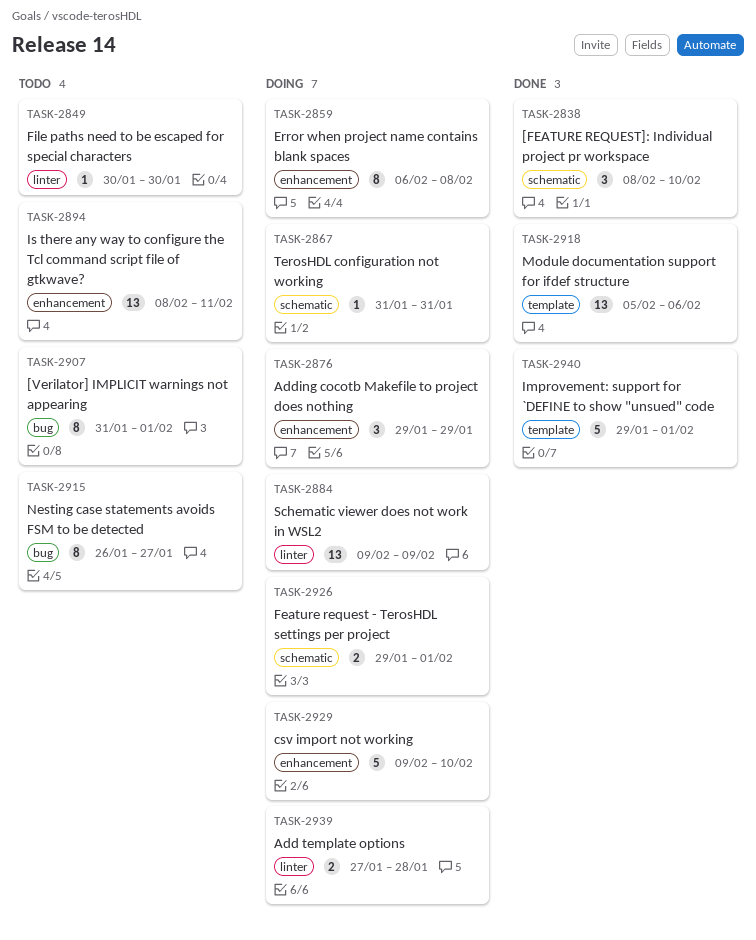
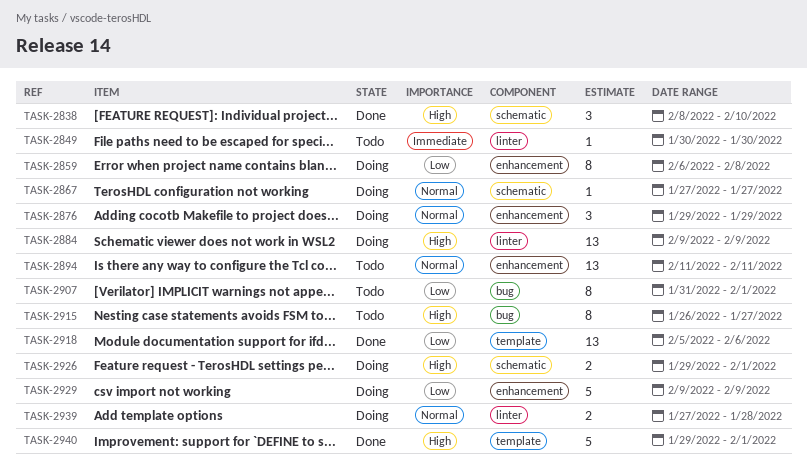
TASK-2867, start: Jan 31 -> Jan 27
TASK-2867, due: Jan 31 -> Jan 27
TASK-2894, start: Feb 8 -> Feb 11
TASK-2929, due: Feb 10 -> Feb 9

